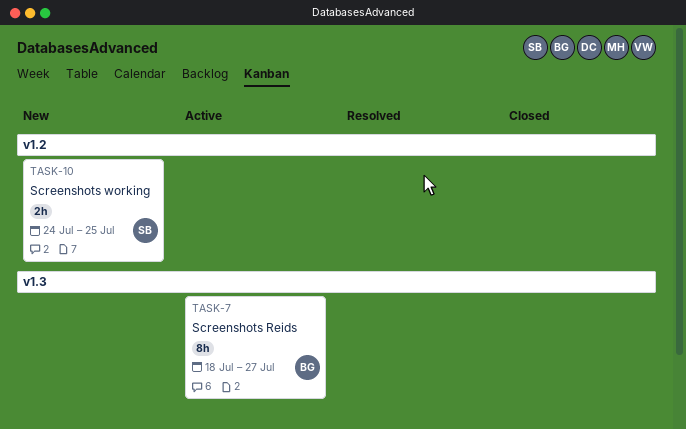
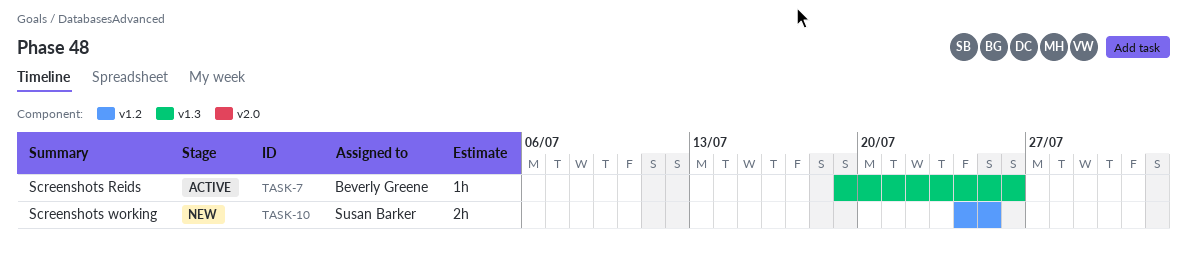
TASK-7, estimate: 8h -> 1h
TASK-7, start: Jul 18 -> Jul 19
TASK-7, due: Jul 27 -> Jul 26

